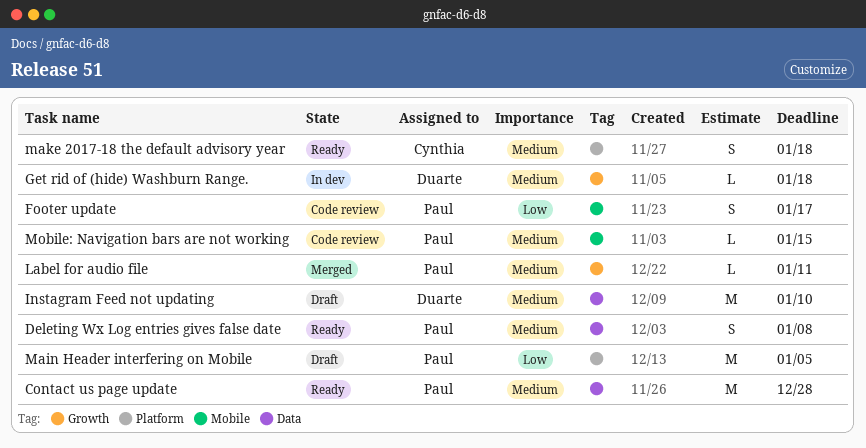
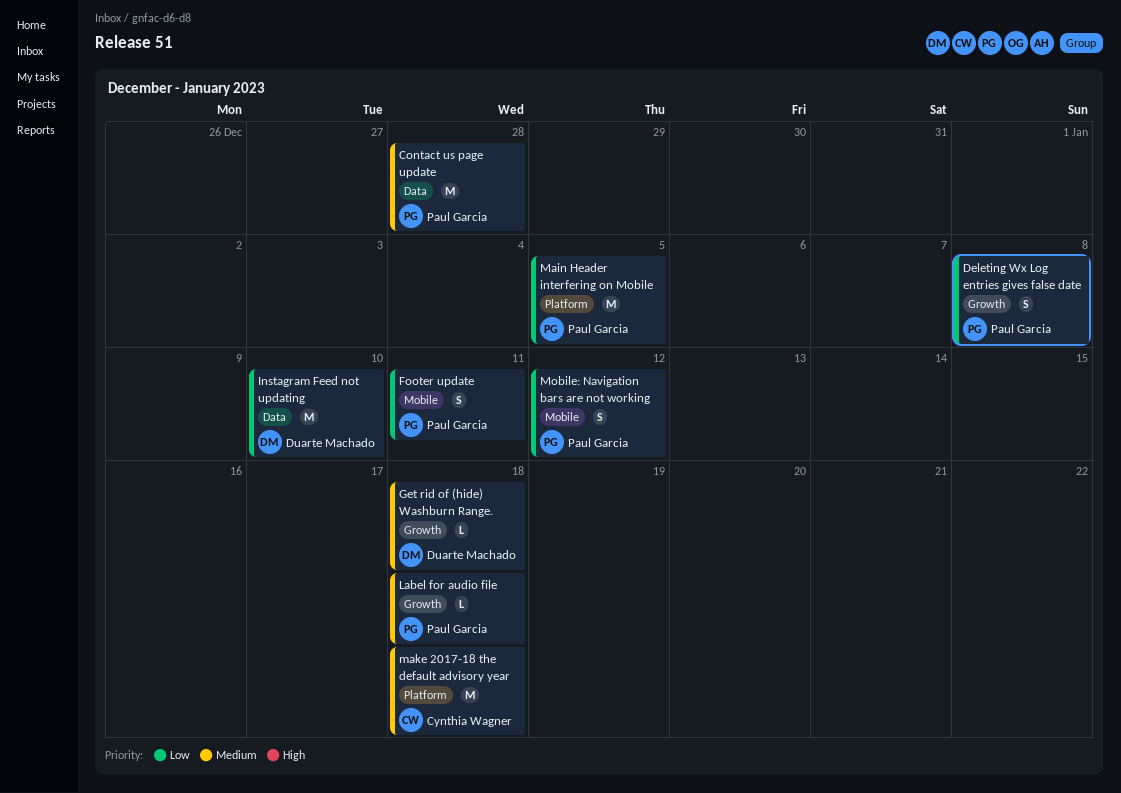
Deleting Wx Log entries gives false date, priority: Medium -> Low
Deleting Wx Log entries gives false date, label: Data -> Growth
Footer update, due: Jan 17 -> Jan 11
Instagram Feed not updating, priority: Medium -> Low
Label for audio file, due: Jan 11 -> Jan 18
make 2017-18 the default advisory year, estimate: S -> M
Mobile: Navigation bars are not working, priority: Medium -> Low
Mobile: Navigation bars are not working, estimate: L -> S
Mobile: Navigation bars are not working, due: Jan 15 -> Jan 12

